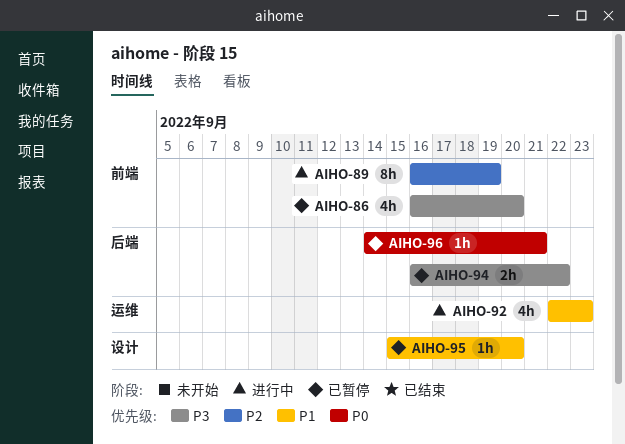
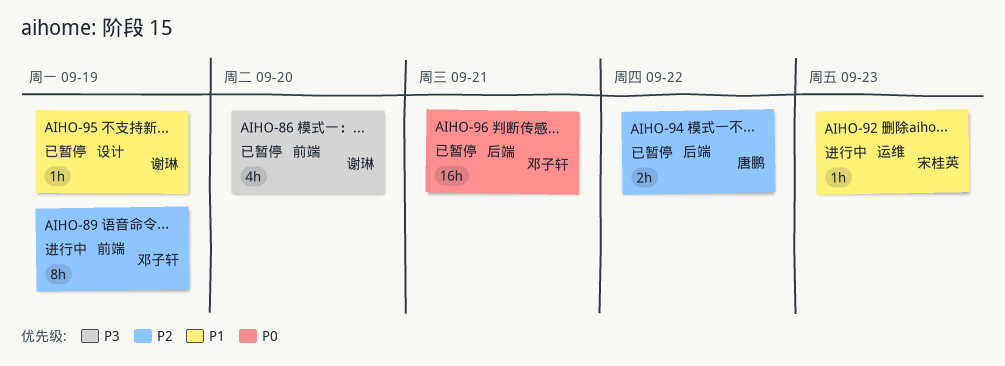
AIHO-92, estimate: 4h -> 1h
AIHO-94, priority: P3 -> P2
AIHO-95, due: Sep 20 -> Sep 19
AIHO-96, estimate: 1h -> 16h

